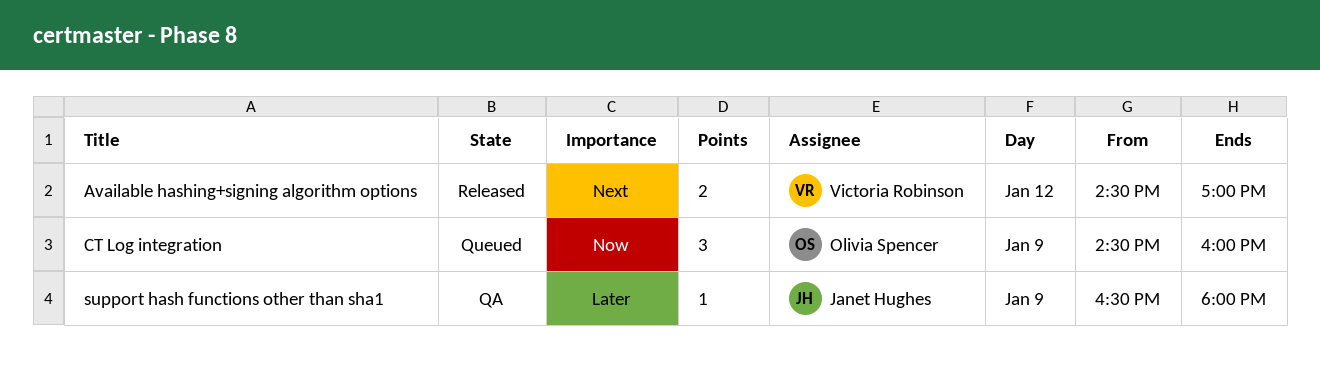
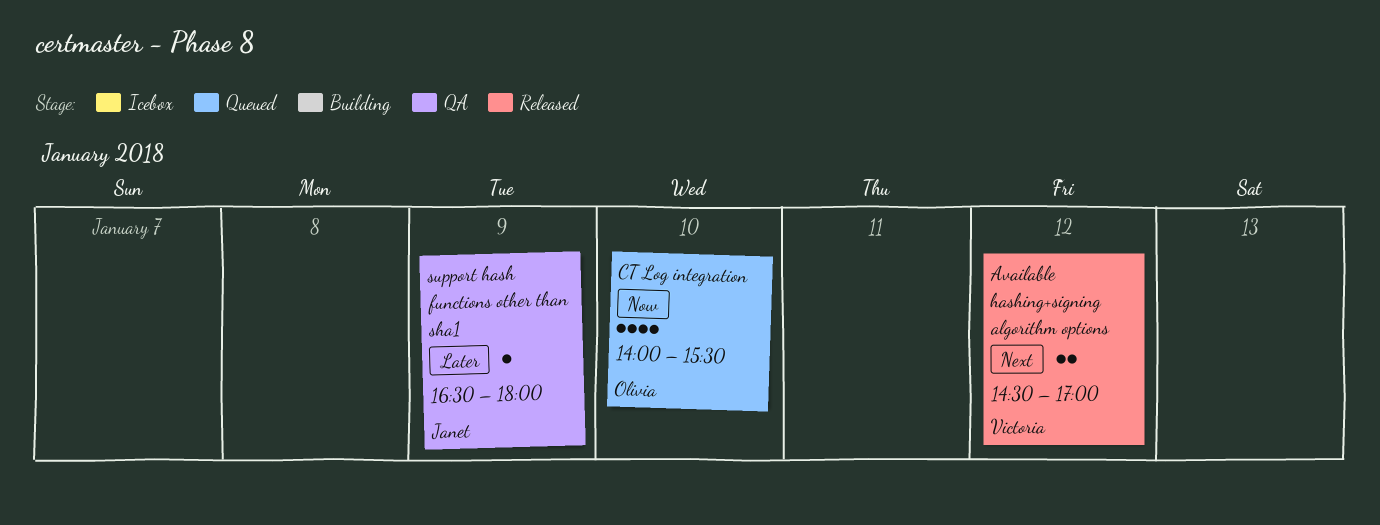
CT Log integration, estimate: 3 -> 4
CT Log integration, day: Jan 9 -> Jan 10
CT Log integration, begins: 14:30 -> 14:00
CT Log integration, ends: 16:00 -> 15:30

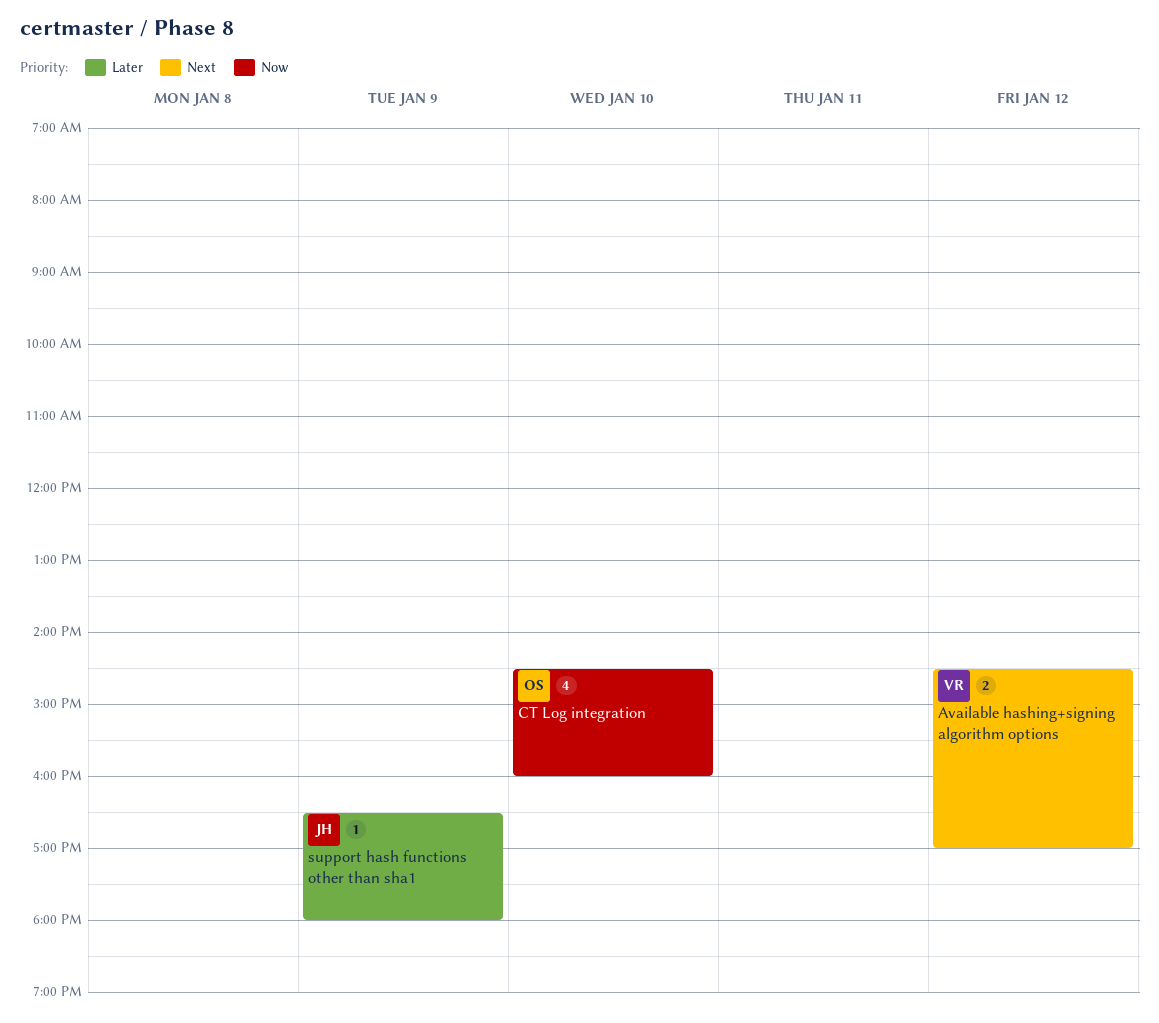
CT Log integration, begins: 14:00 -> 14:30
CT Log integration, ends: 15:30 -> 16:00

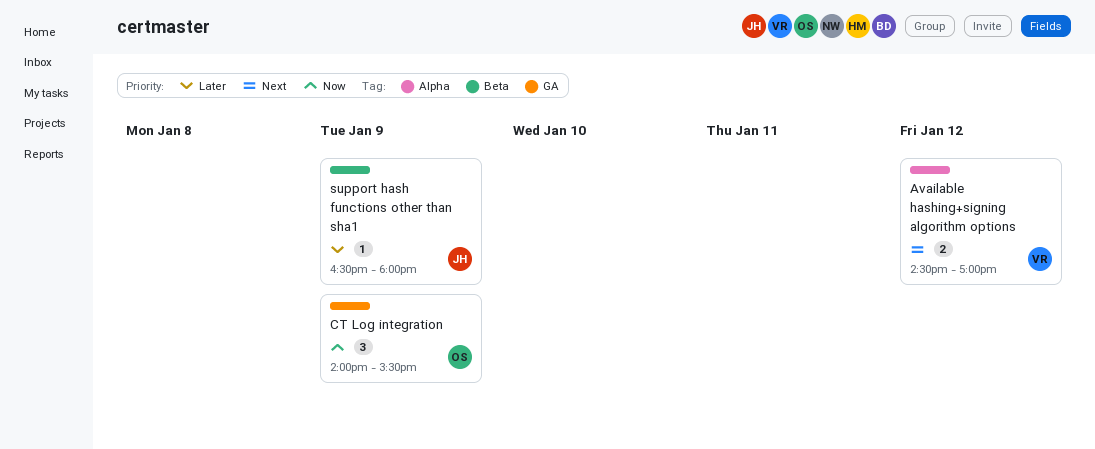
CT Log integration, estimate: 4 -> 3
CT Log integration, day: Jan 10 -> Jan 9
CT Log integration, begins: 14:30 -> 14:00
CT Log integration, ends: 16:00 -> 15:30

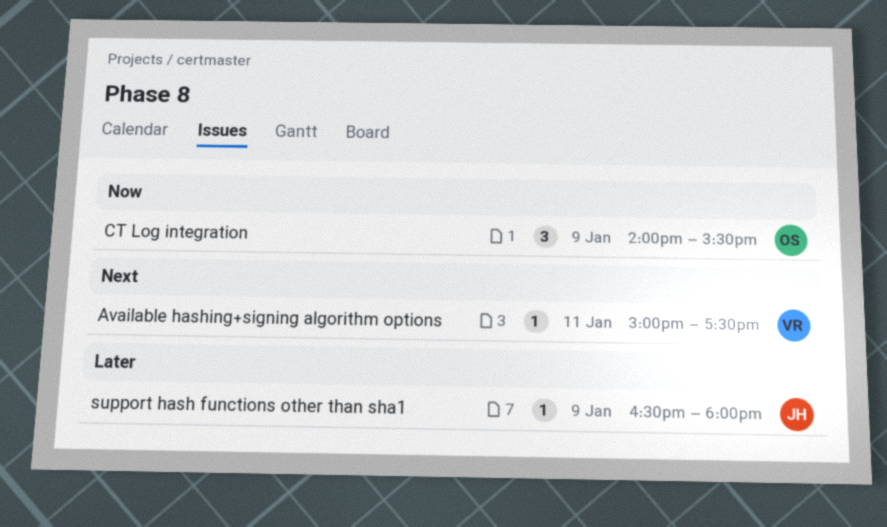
Available hashing+signing algorithm options, estimate: 2 -> 1
Available hashing+signing algorithm options, day: Jan 12 -> Jan 11
Available hashing+signing algorithm options, begins: 14:30 -> 15:00
Available hashing+signing algorithm options, ends: 17:00 -> 17:30

